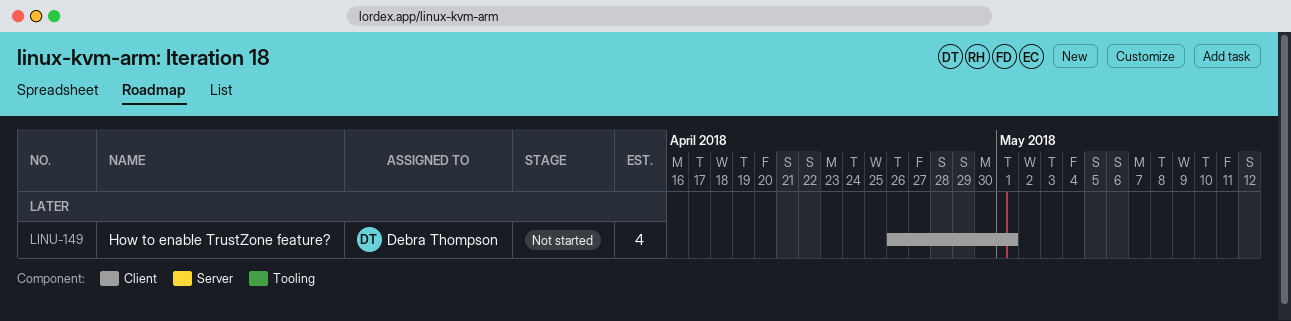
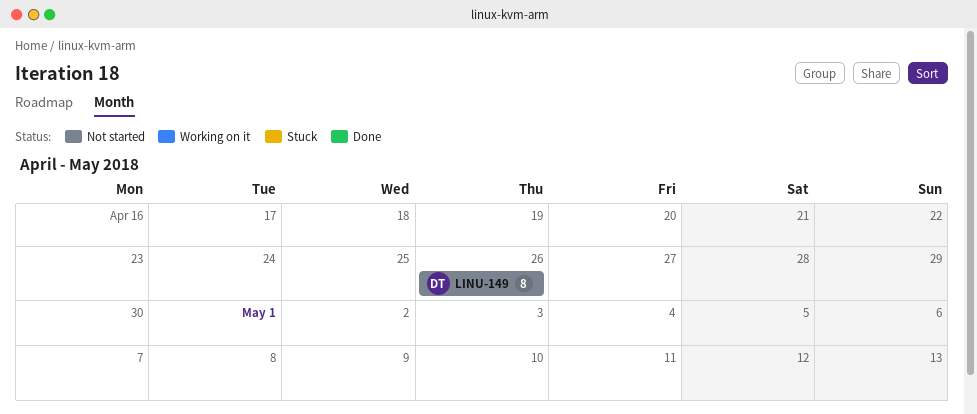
LINU-149, estimate: 4 -> 8
LINU-149, due: May 1 -> Apr 26

